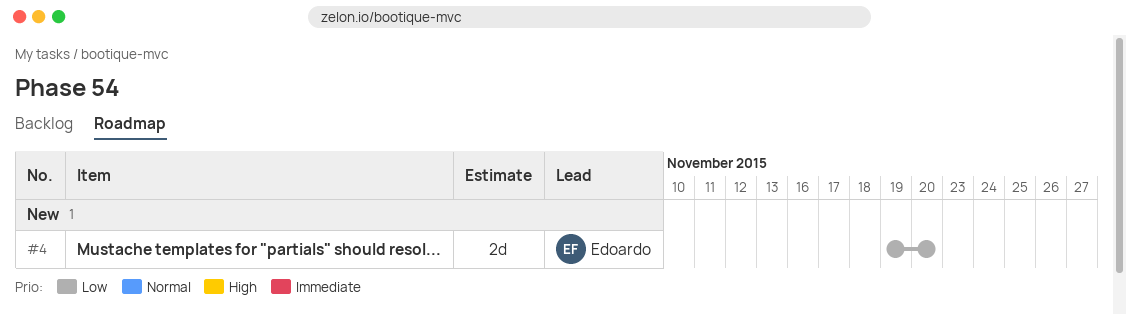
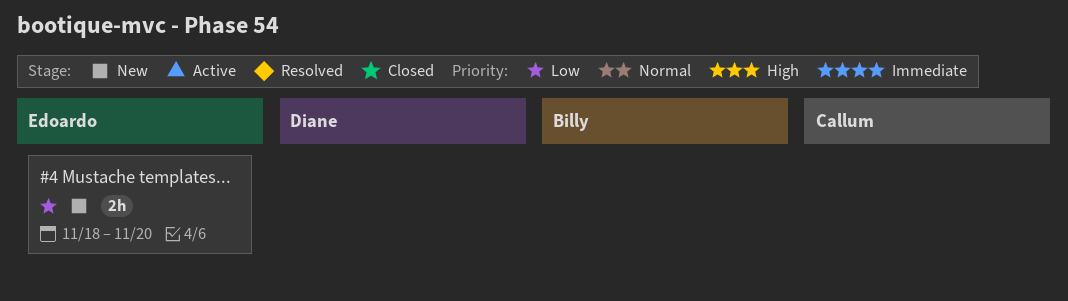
#4, estimate: 2d -> 2h
#4, start: Nov 19 -> Nov 18

